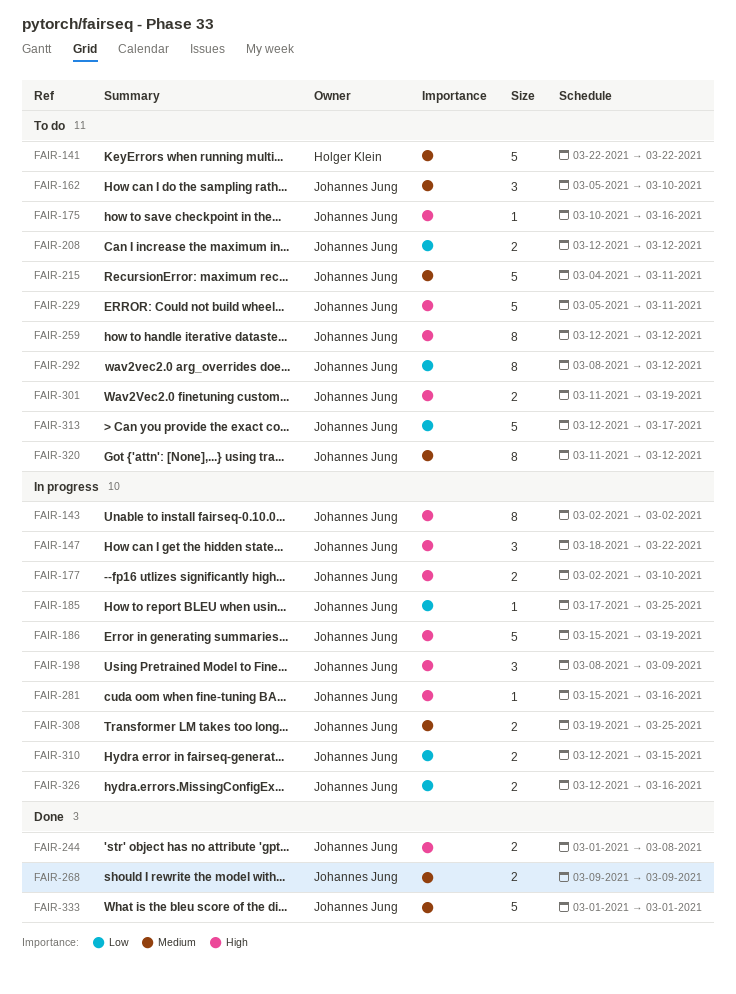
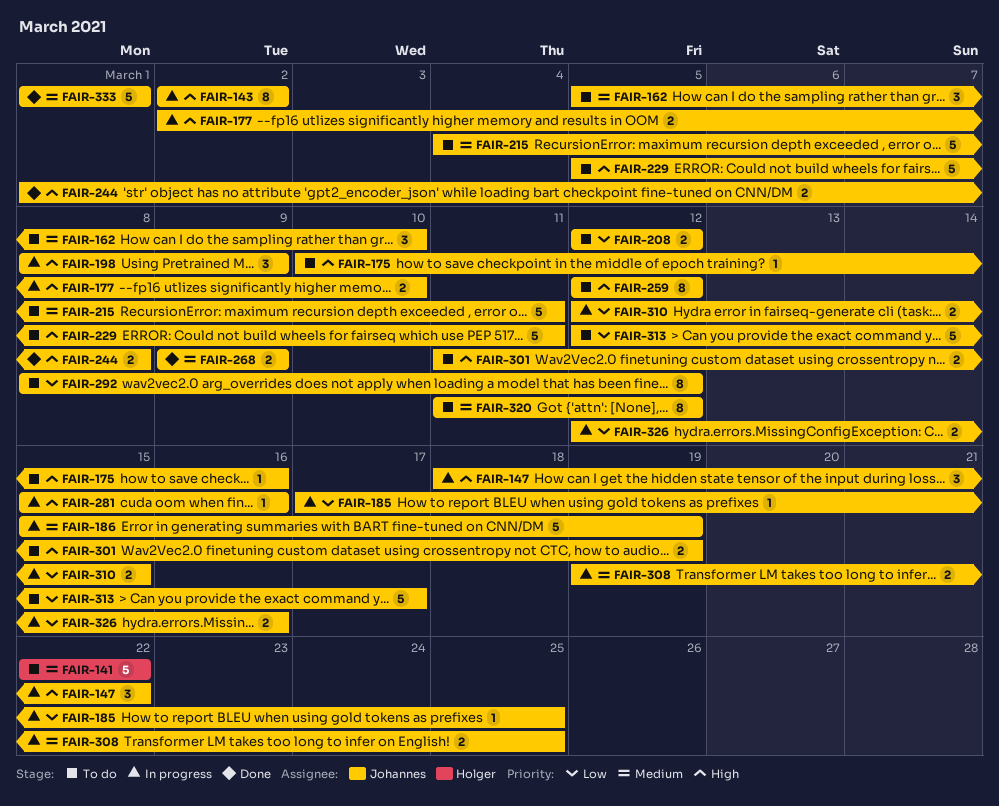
FAIR-186, priority: High -> Medium

